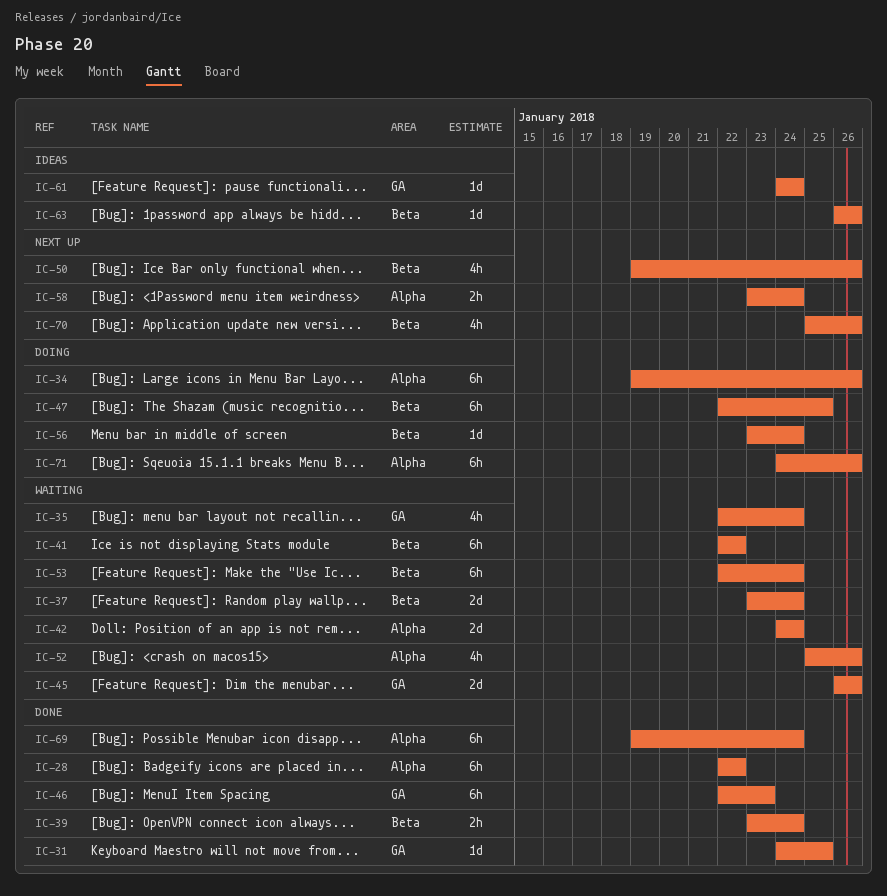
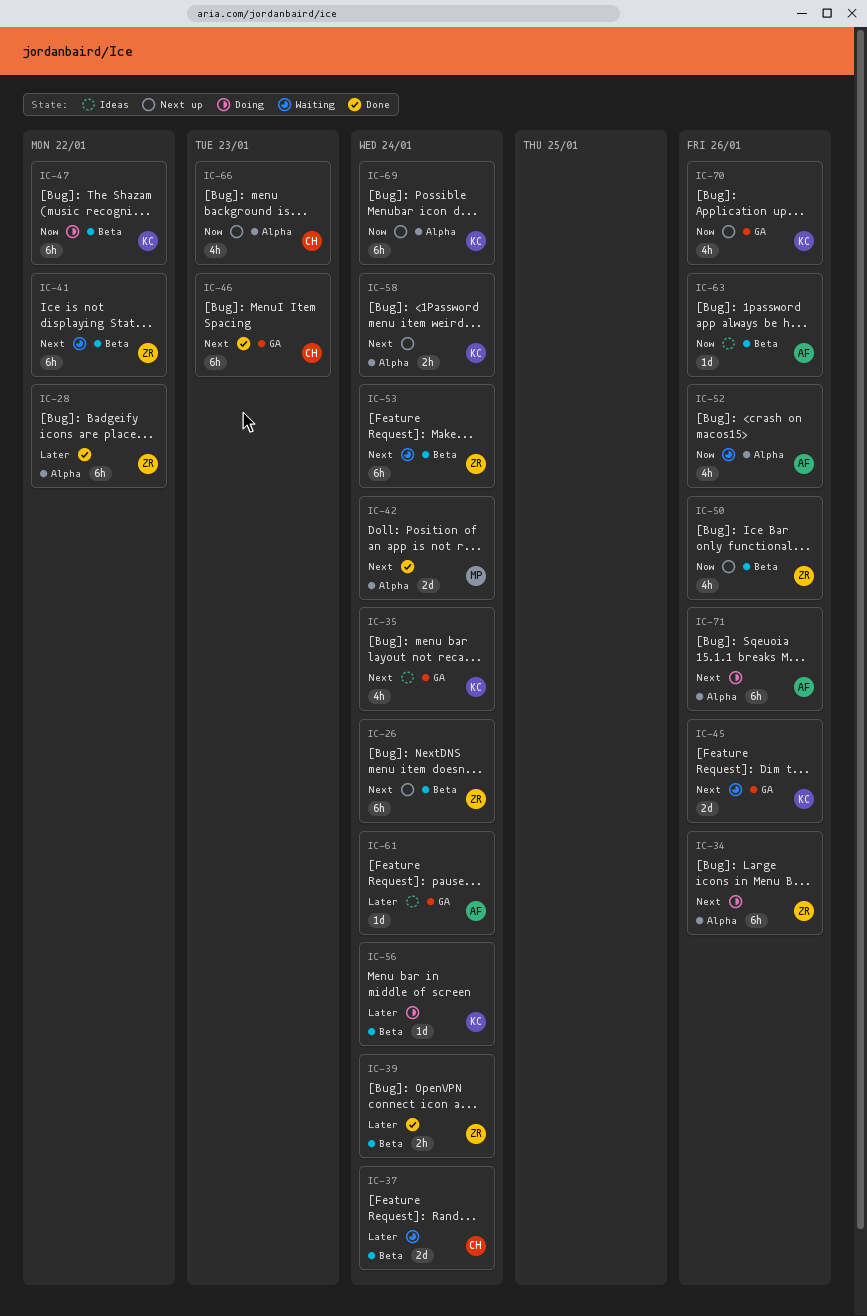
IC-26: none -> present
IC-31: present -> none
IC-35, status: Waiting -> Ideas
IC-42, status: Waiting -> Done
IC-47, due: Jan 25 -> Jan 22
IC-66: none -> present
IC-69, status: Done -> Next up
IC-70, label: Beta -> GA

